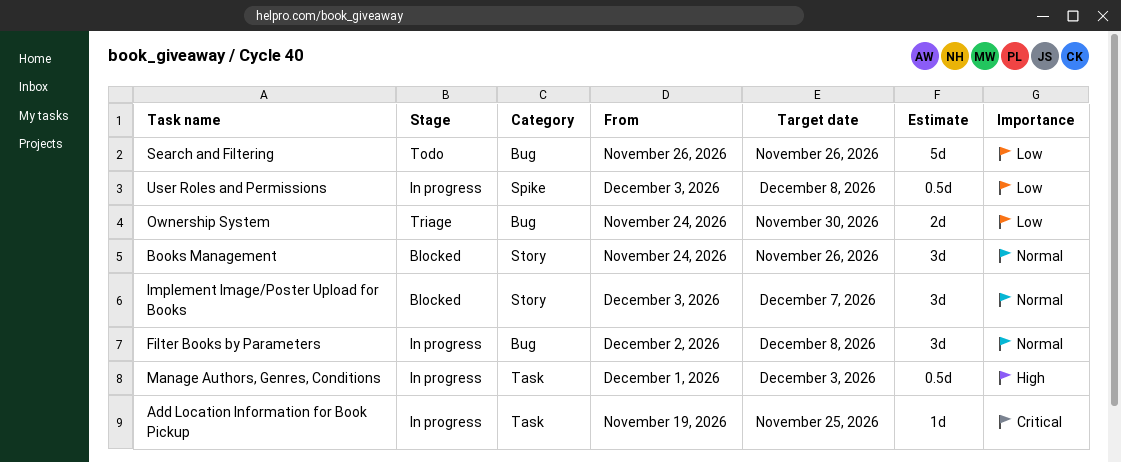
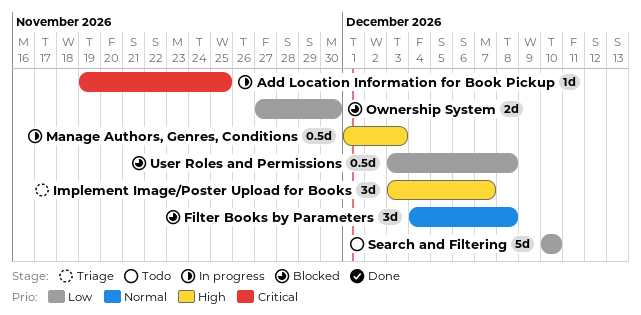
Books Management: present -> none
Filter Books by Parameters, status: In progress -> Blocked
Filter Books by Parameters, start: Dec 2 -> Dec 4
Implement Image/Poster Upload for Books, status: Blocked -> Triage
Implement Image/Poster Upload for Books, priority: Normal -> High
Ownership System, status: Triage -> Blocked
Ownership System, start: Nov 24 -> Nov 27
Search and Filtering, start: Nov 26 -> Dec 10
Search and Filtering, due: Nov 26 -> Dec 10
User Roles and Permissions, status: In progress -> Blocked

